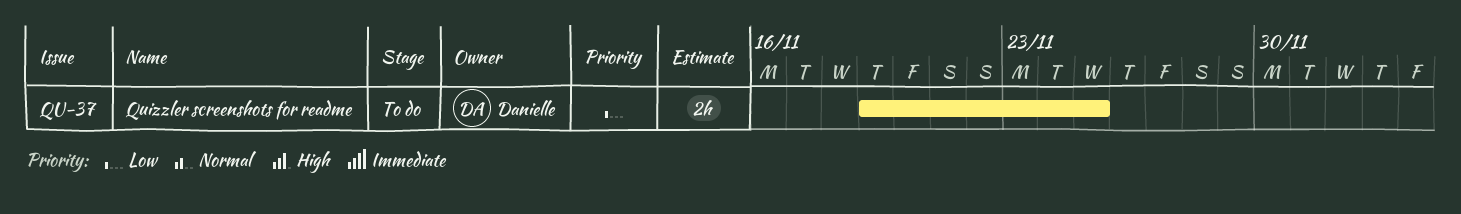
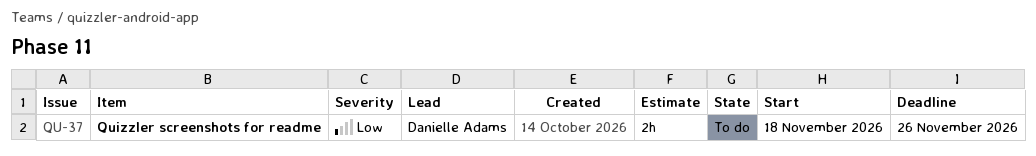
QU-37, start: Nov 19 -> Nov 18
QU-37, due: Nov 25 -> Nov 26

